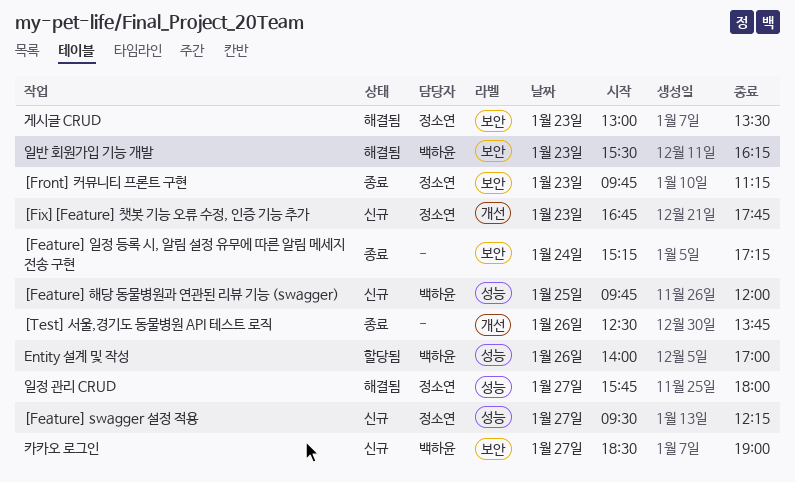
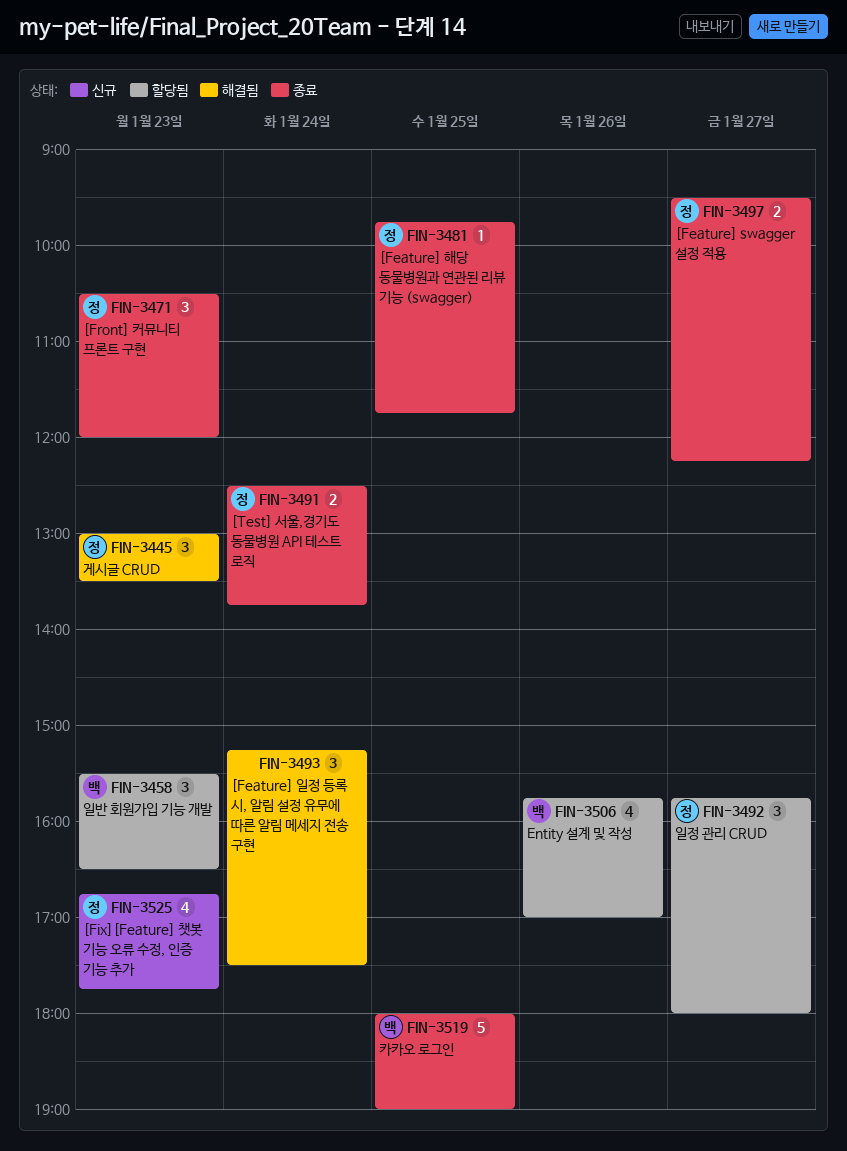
[Feature] swagger 설정 적용, status: 신규 -> 종료
[Feature] 일정 등록 시, 알림 설정 유무에 따른 알림 메세지 전송 구현, status: 종료 -> 해결됨
[Feature] 일정 등록 시, 알림 설정 유무에 따른 알림 메세지 전송 구현, ends: 17:15 -> 17:30
[Feature] 해당 동물병원과 연관된 리뷰 기능 (swagger), status: 신규 -> 종료
[Feature] 해당 동물병원과 연관된 리뷰 기능 (swagger), owner: 백하윤 -> 정소연
[Feature] 해당 동물병원과 연관된 리뷰 기능 (swagger), ends: 12:00 -> 11:45
[Front] 커뮤니티 프론트 구현, begins: 09:45 -> 10:30
[Front] 커뮤니티 프론트 구현, ends: 11:15 -> 12:00
[Test] 서울,경기도 동물병원 API 테스트 로직, owner: none -> 정소연
[Test] 서울,경기도 동물병원 API 테스트 로직, day: Jan 26 -> Jan 24
Entity 설계 및 작성, begins: 14:00 -> 15:45
일반 회원가입 기능 개발, status: 해결됨 -> 할당됨
일반 회원가입 기능 개발, ends: 16:15 -> 16:30
일정 관리 CRUD, status: 해결됨 -> 할당됨
카카오 로그인, status: 신규 -> 종료
카카오 로그인, day: Jan 27 -> Jan 25
카카오 로그인, begins: 18:30 -> 18:00

